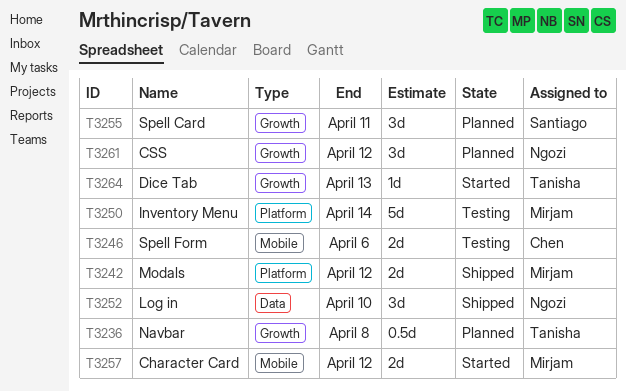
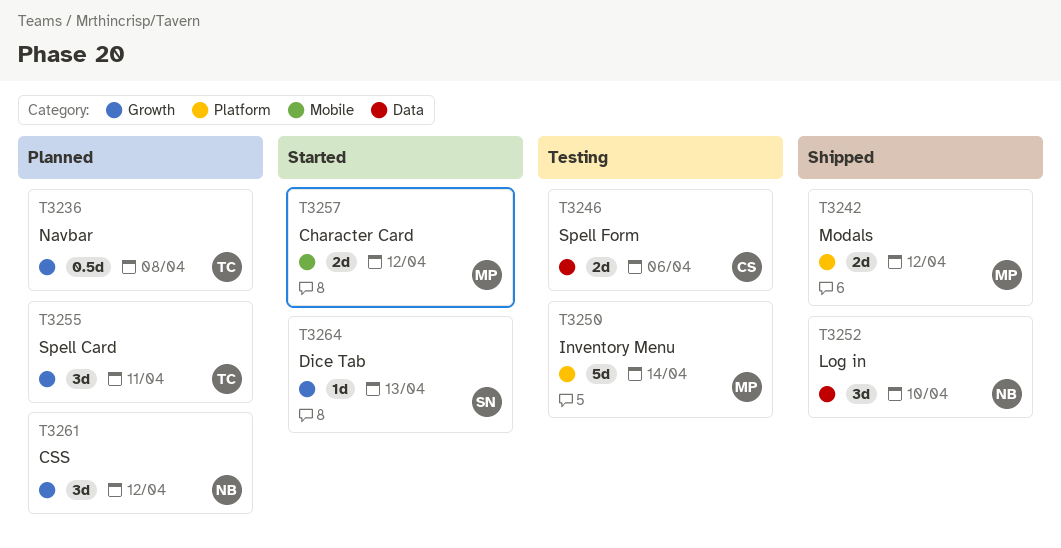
T3246, label: Mobile -> Data
T3255, owner: Santiago -> Tanisha
T3264, owner: Tanisha -> Santiago

